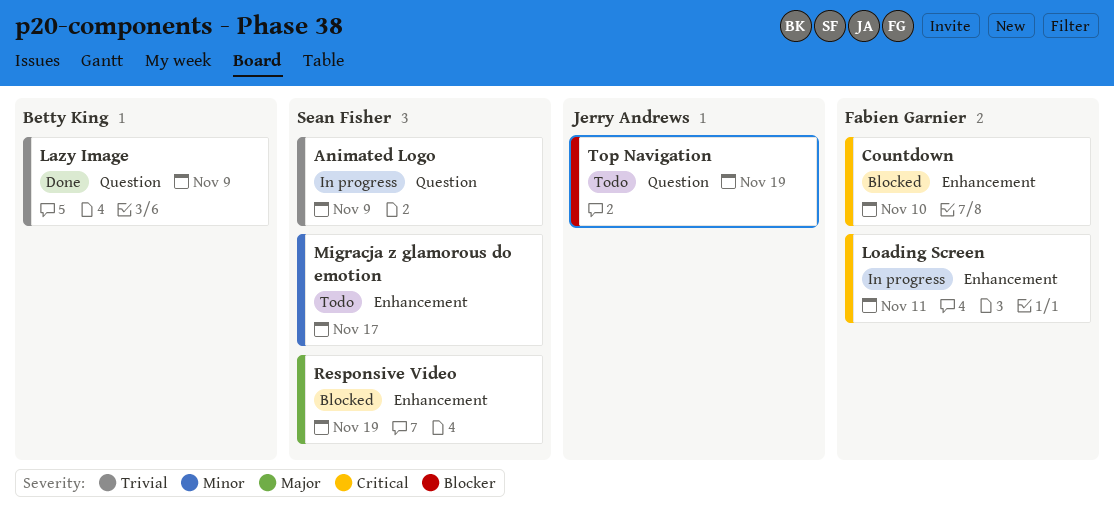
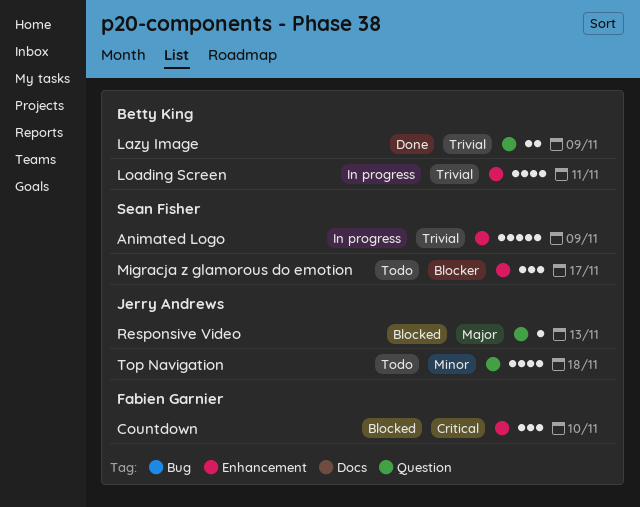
Animated Logo, label: Question -> Enhancement
Loading Screen, owner: Fabien Garnier -> Betty King
Loading Screen, priority: Critical -> Trivial
Migracja z glamorous do emotion, priority: Minor -> Blocker
Responsive Video, owner: Sean Fisher -> Jerry Andrews
Responsive Video, label: Enhancement -> Question
Responsive Video, due: Nov 19 -> Nov 13
Top Navigation, priority: Blocker -> Minor
Top Navigation, due: Nov 19 -> Nov 18

